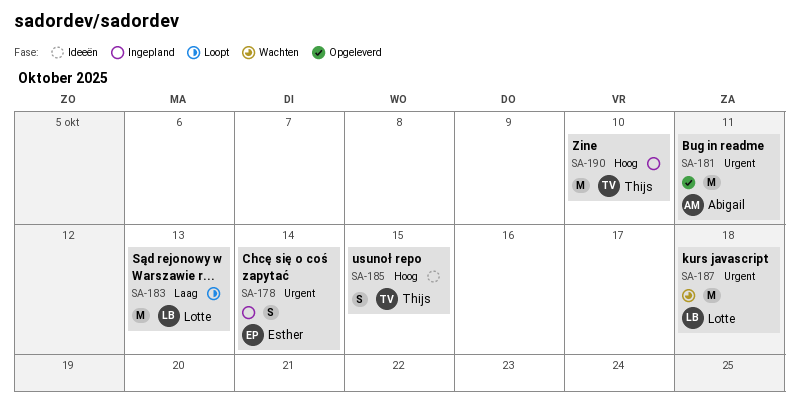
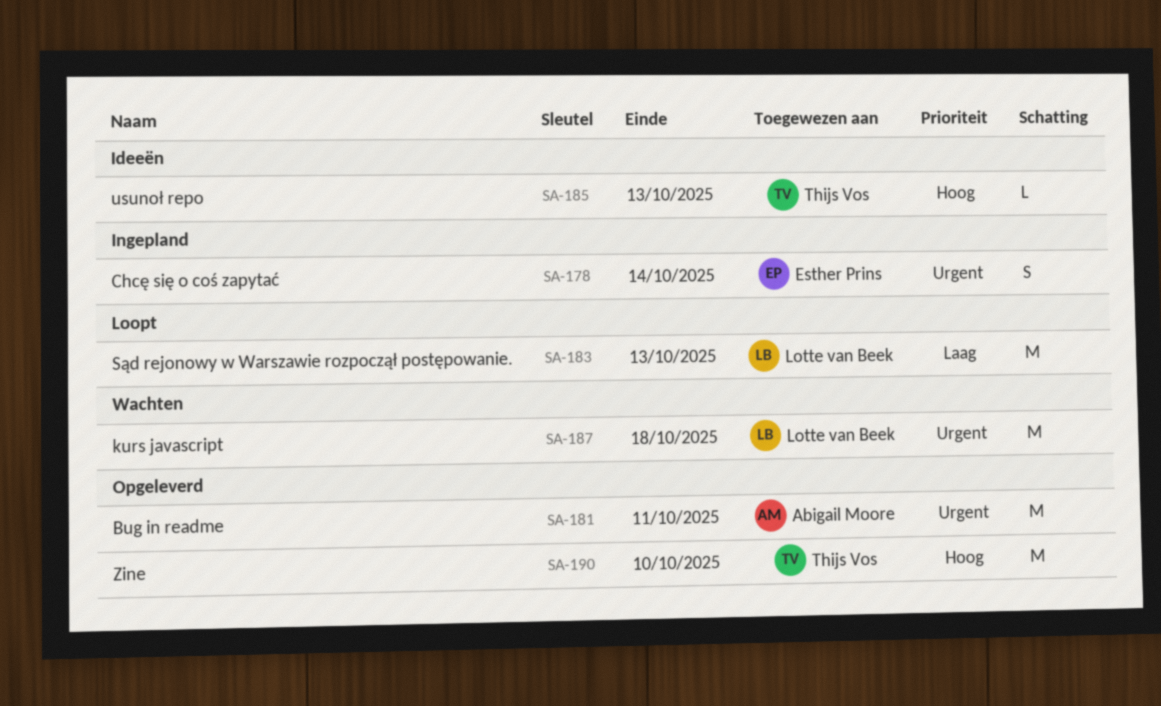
SA-185, estimate: S -> L
SA-185, due: Oct 15 -> Oct 13
SA-190, status: Ingepland -> Opgeleverd

